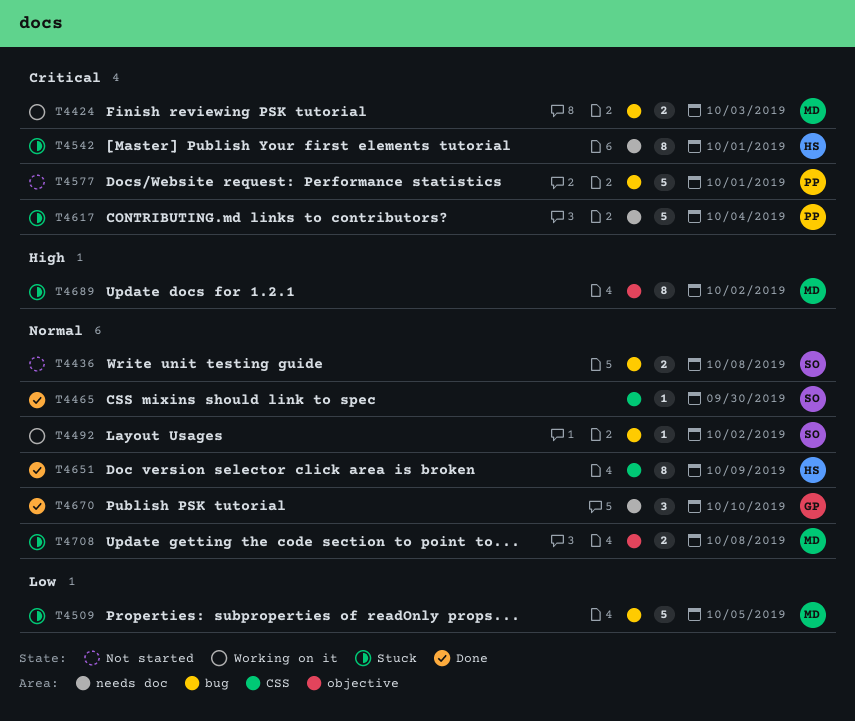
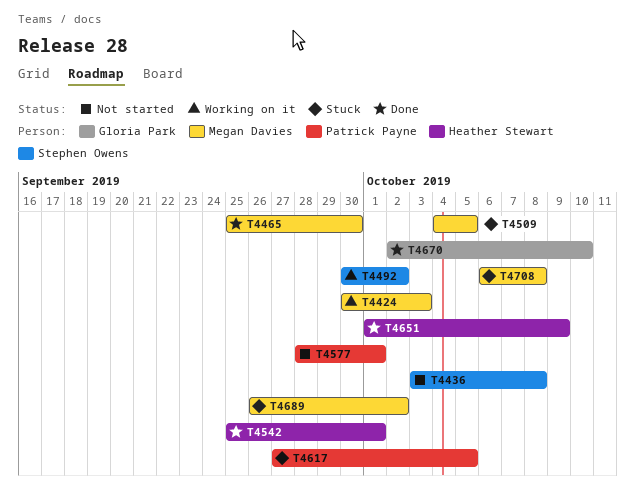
T4465, owner: Stephen Owens -> Megan Davies
T4542, status: Stuck -> Done
T4617, due: Oct 4 -> Oct 5

